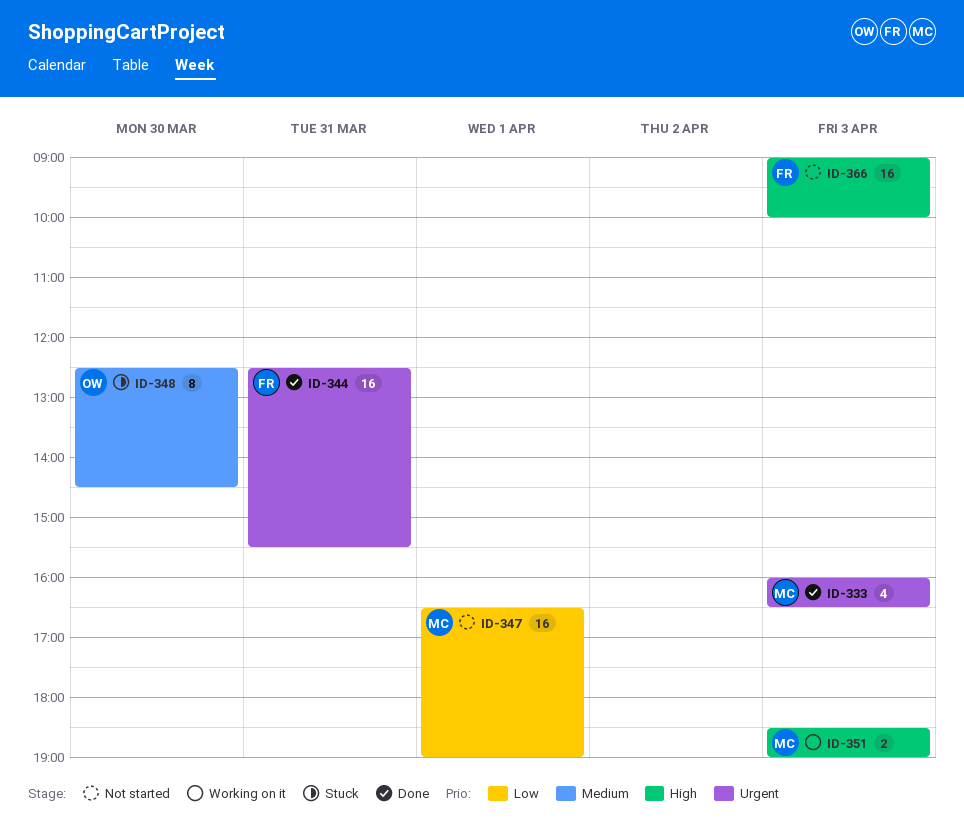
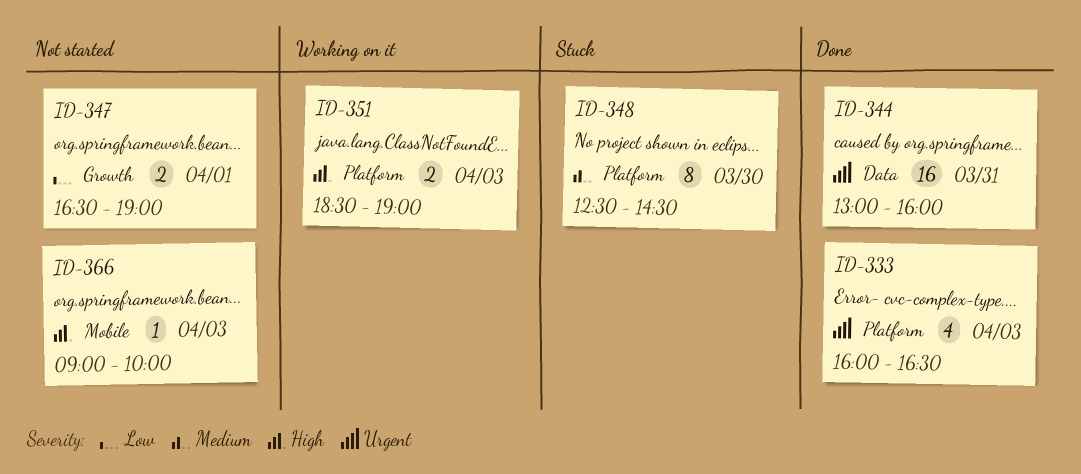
ID-344, begins: 12:30 -> 13:00
ID-344, ends: 15:30 -> 16:00
ID-347, estimate: 16 -> 2
ID-366, estimate: 16 -> 1

